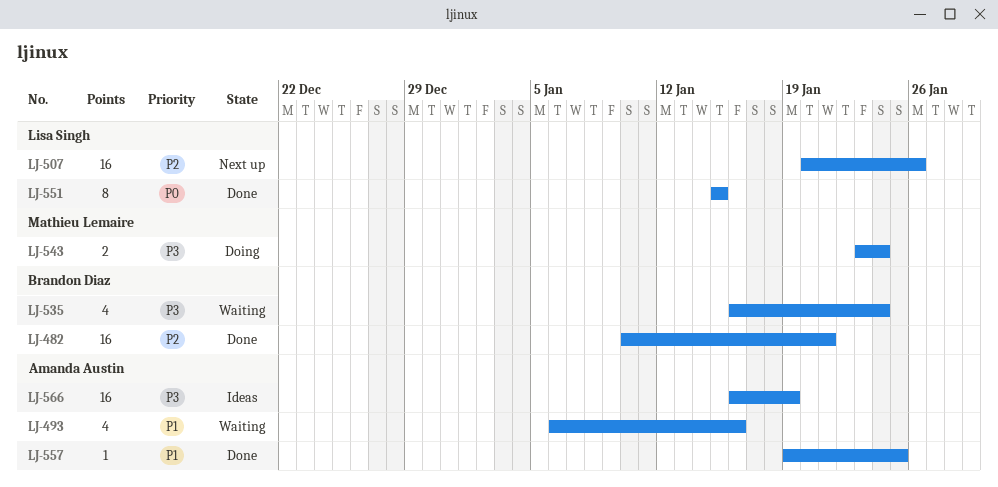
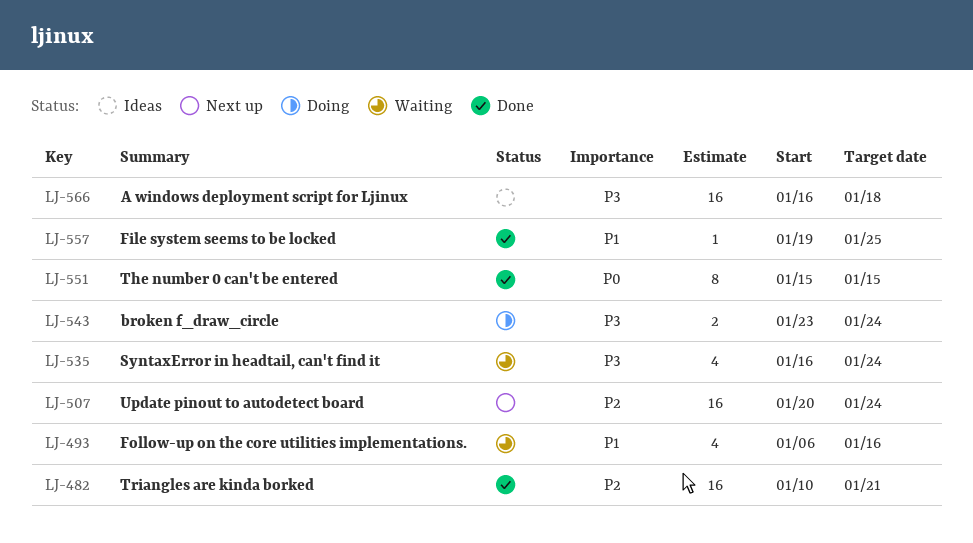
LJ-507, due: Jan 26 -> Jan 24
LJ-566, due: Jan 19 -> Jan 18

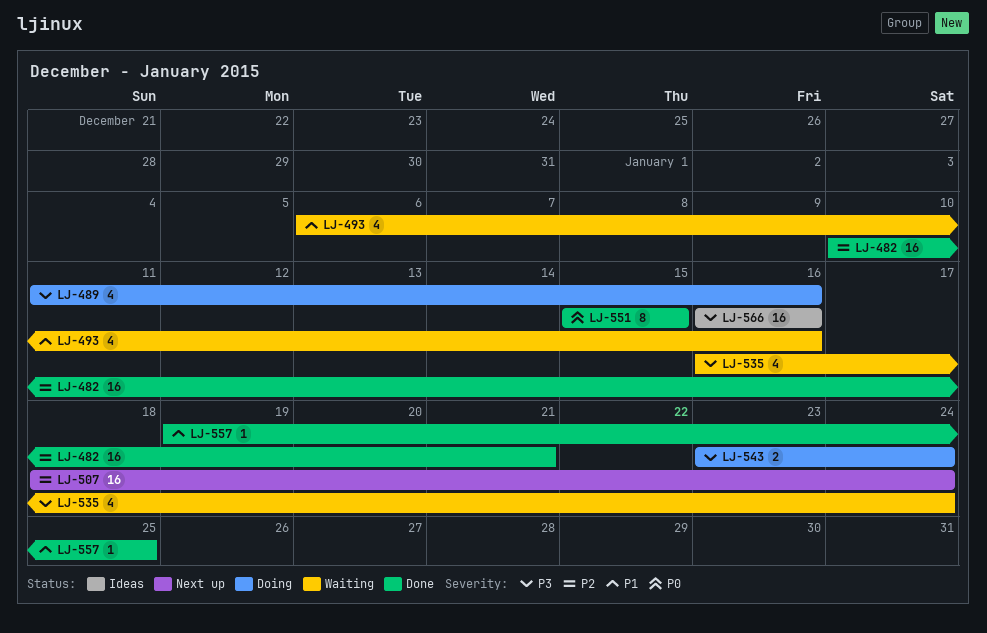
LJ-489: none -> present
LJ-507, start: Jan 20 -> Jan 18
LJ-566, due: Jan 18 -> Jan 16

